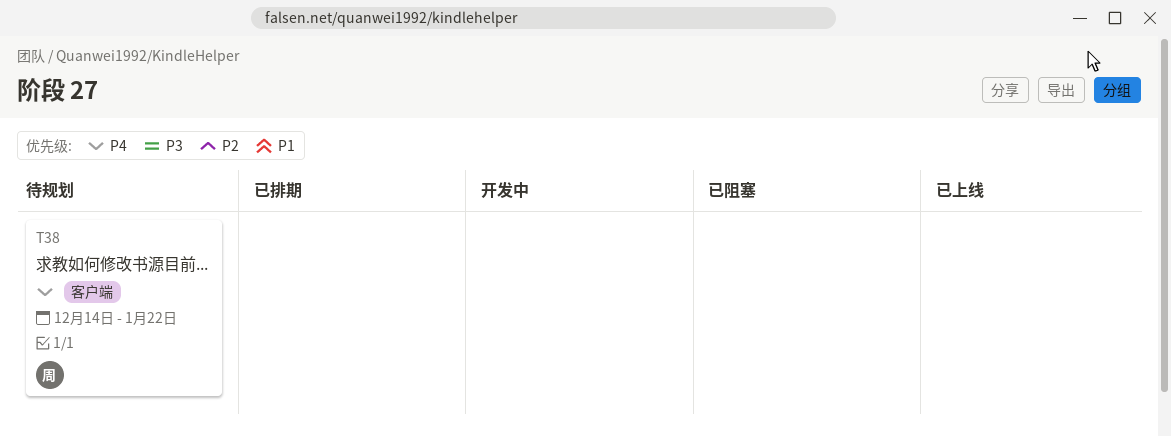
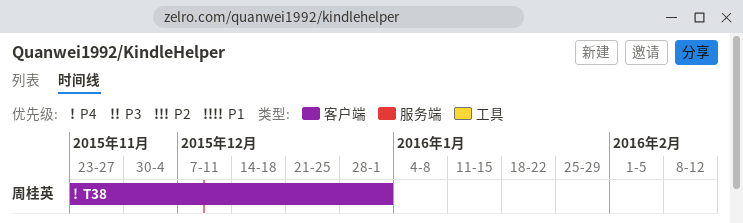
T38, start: Dec 14 -> Nov 23
T38, due: Jan 22 -> Jan 1

